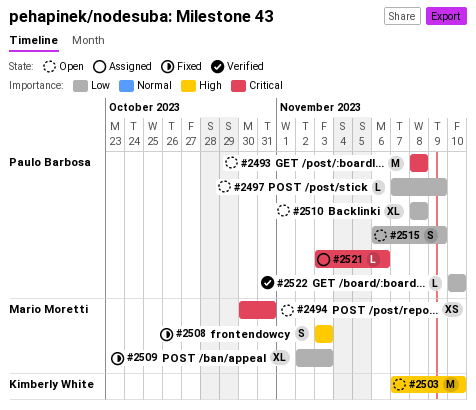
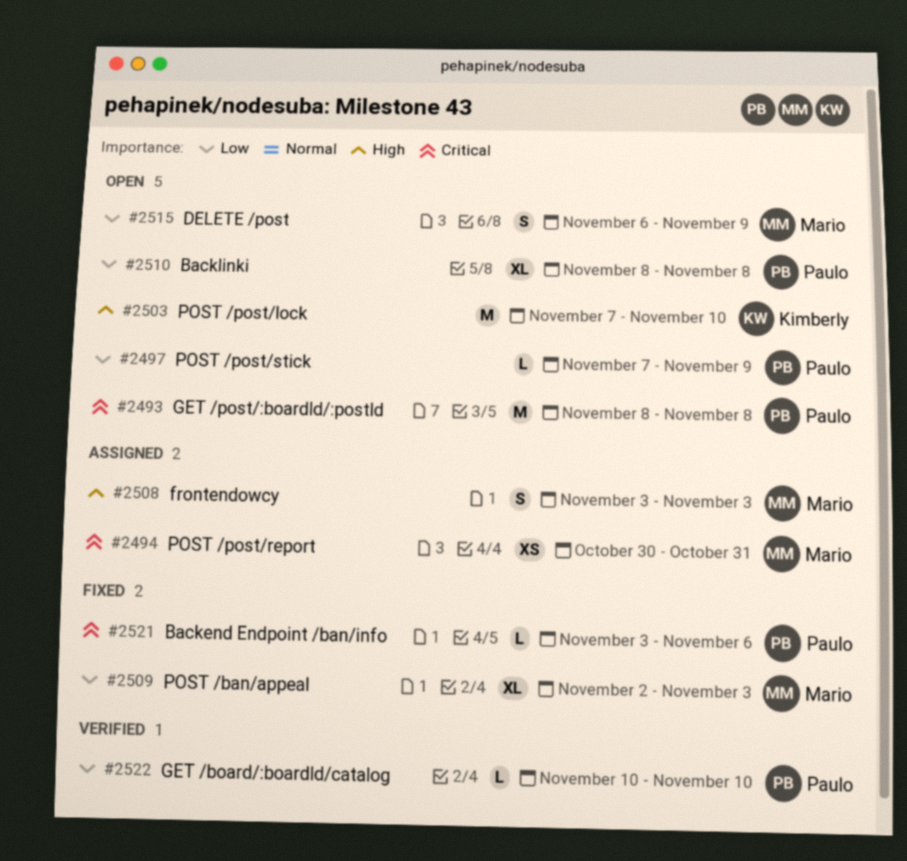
#2494, status: Open -> Assigned
#2508, status: Fixed -> Assigned
#2515, owner: Paulo Barbosa -> Mario Moretti
#2521, status: Assigned -> Fixed

